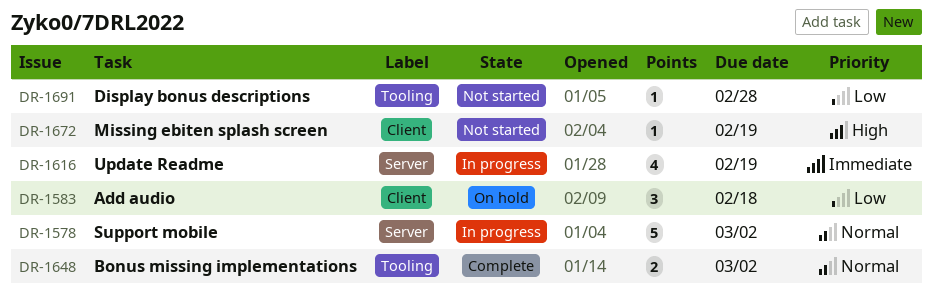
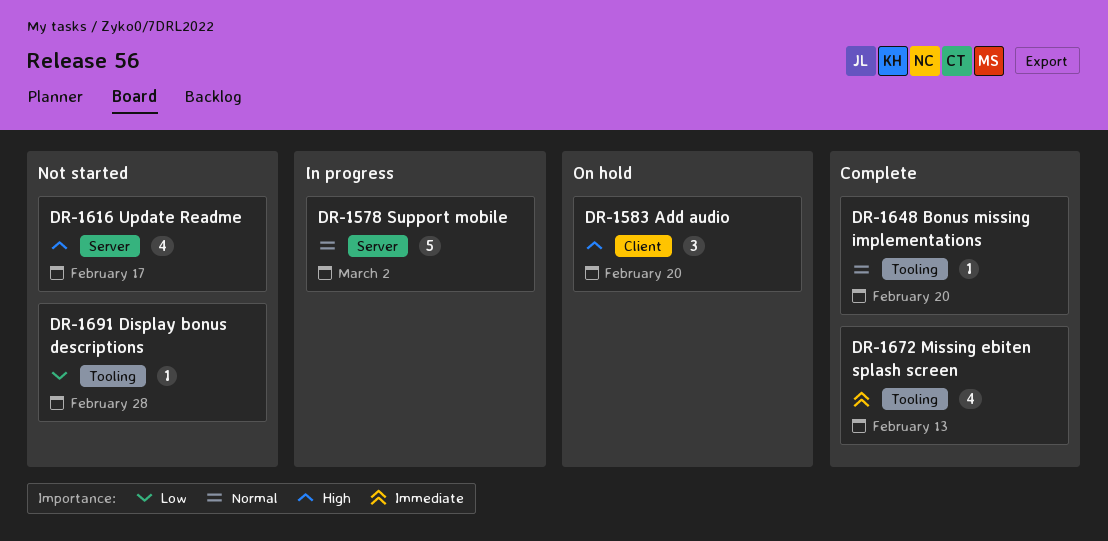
DR-1583, priority: Low -> High
DR-1583, due: Feb 18 -> Feb 20
DR-1616, status: In progress -> Not started
DR-1616, priority: Immediate -> High
DR-1616, due: Feb 19 -> Feb 17
DR-1648, estimate: 2 -> 1
DR-1648, due: Mar 2 -> Feb 20
DR-1672, status: Not started -> Complete
DR-1672, priority: High -> Immediate
DR-1672, label: Client -> Tooling
DR-1672, estimate: 1 -> 4
DR-1672, due: Feb 19 -> Feb 13

